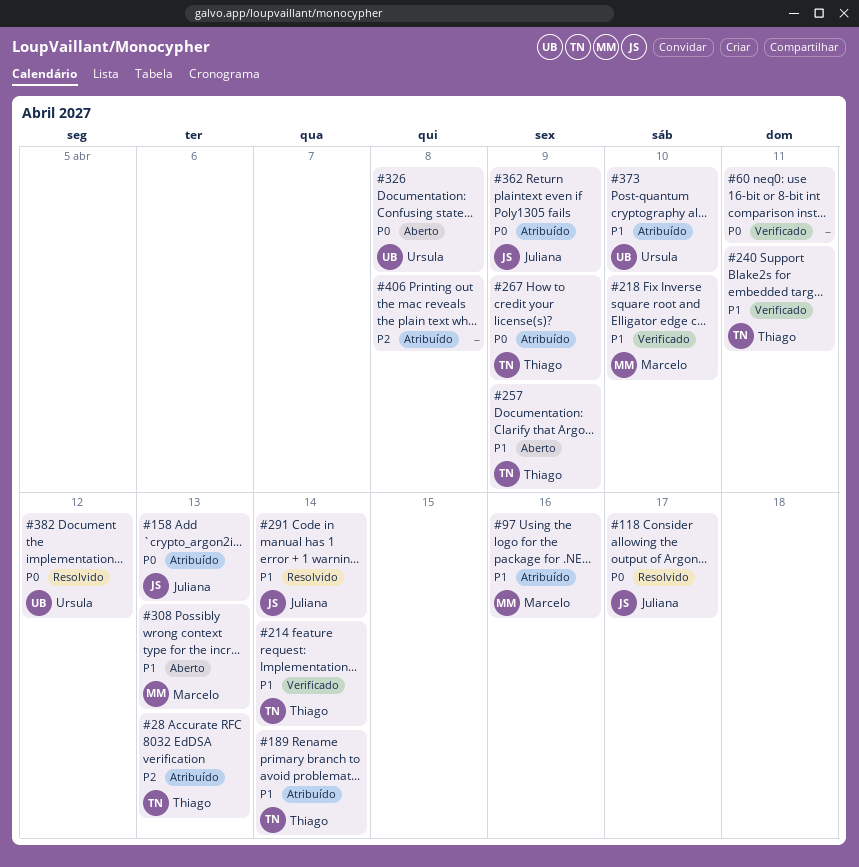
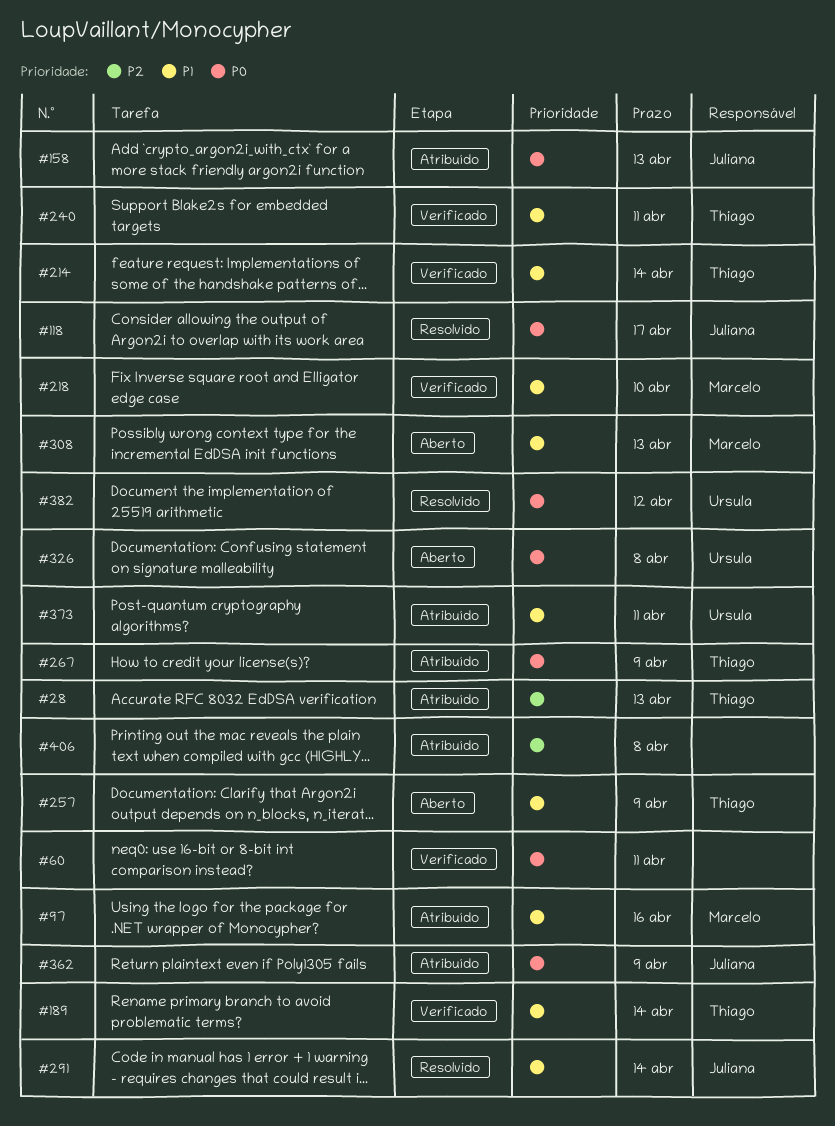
#189, status: Atribuído -> Verificado
#373, due: Apr 10 -> Apr 11

